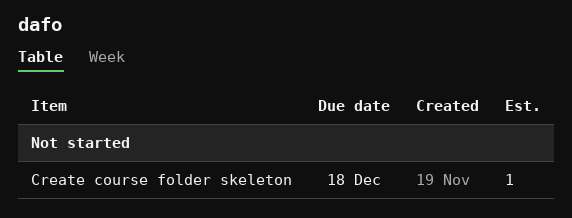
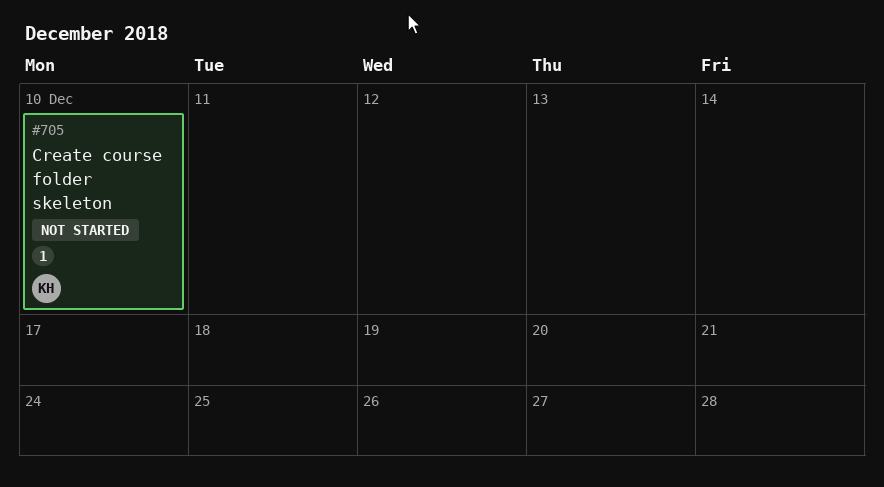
Create course folder skeleton, due: Dec 18 -> Dec 10

